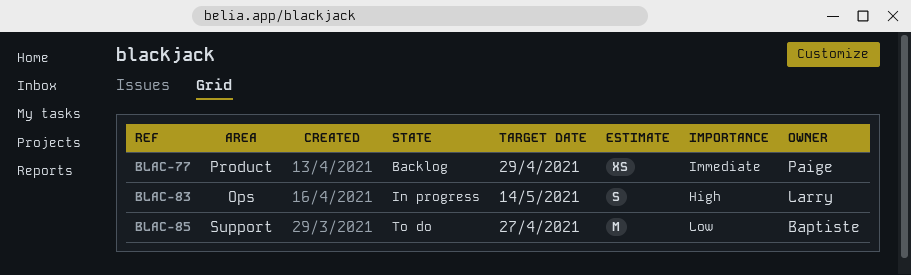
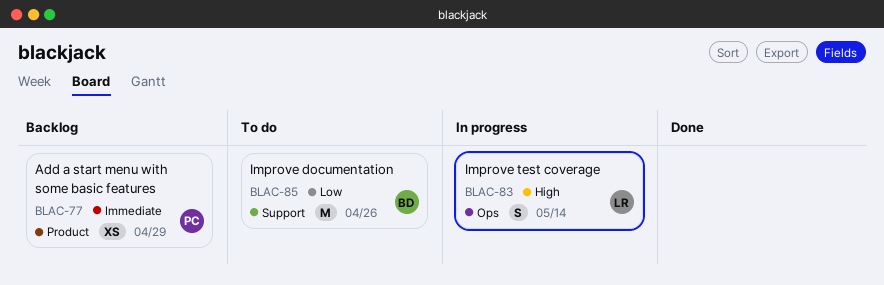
BLAC-85, due: Apr 27 -> Apr 26

